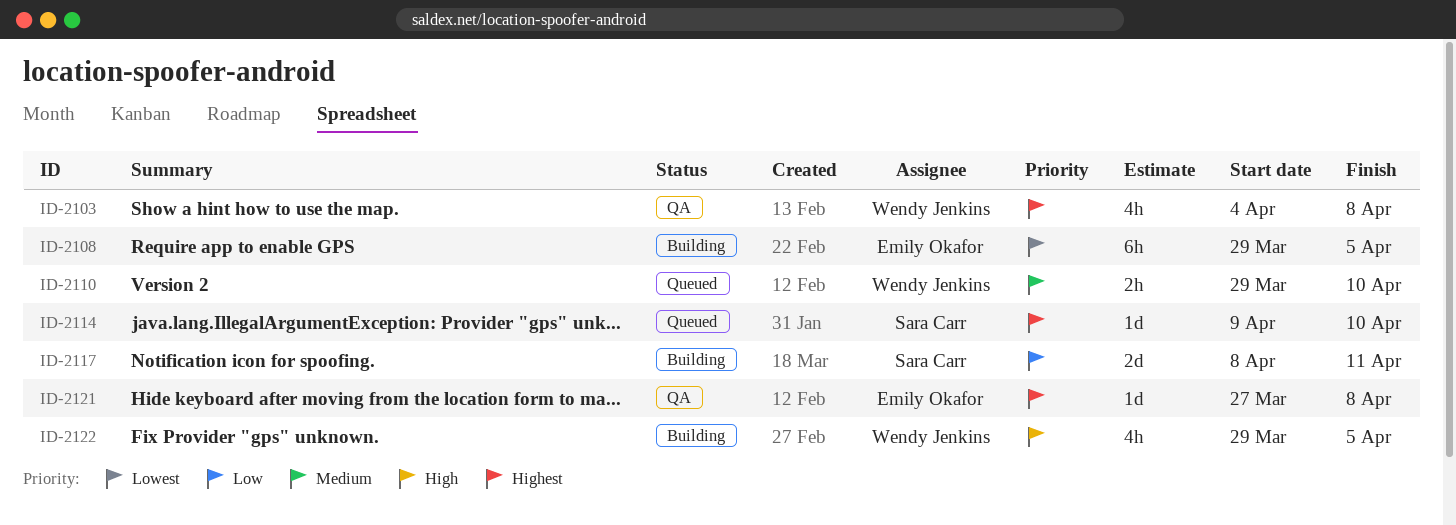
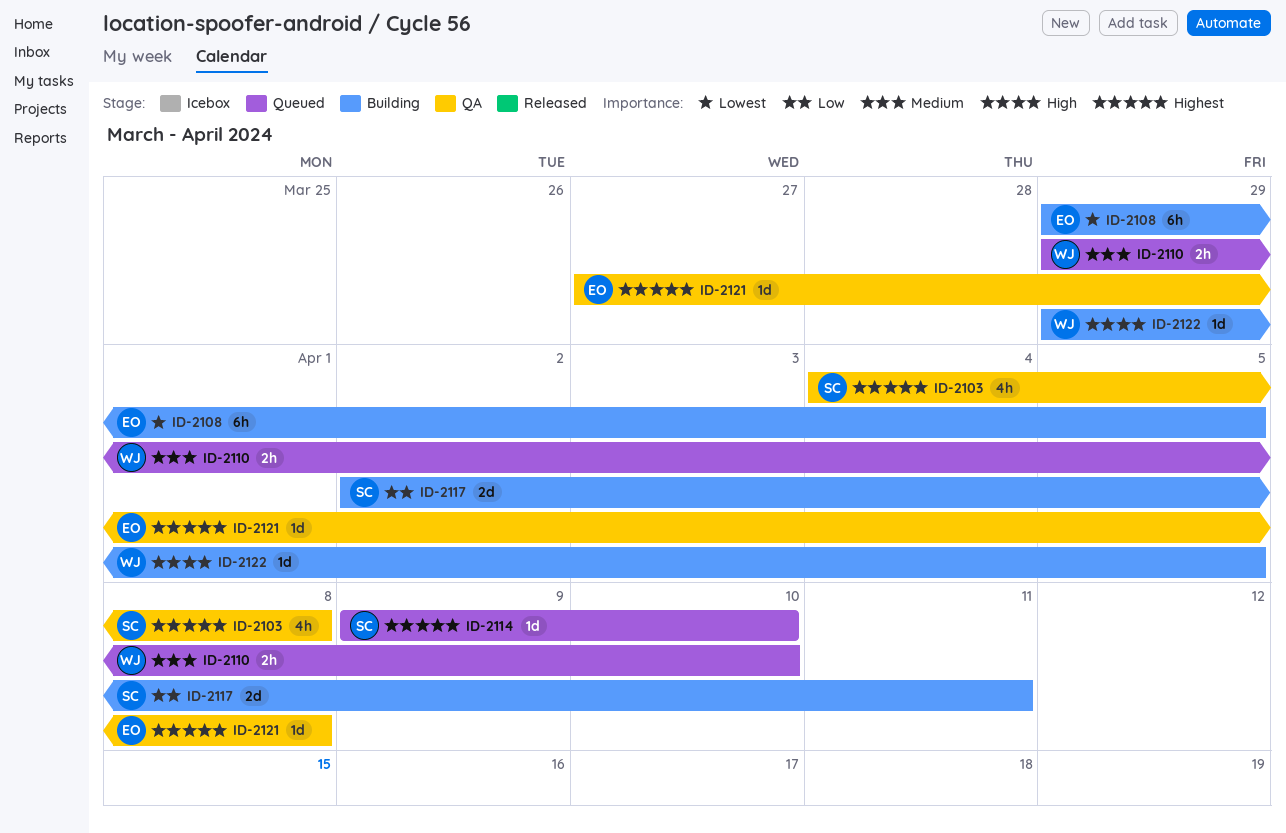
ID-2103, owner: Wendy Jenkins -> Sara Carr
ID-2117, start: Apr 8 -> Apr 2
ID-2122, estimate: 4h -> 1d

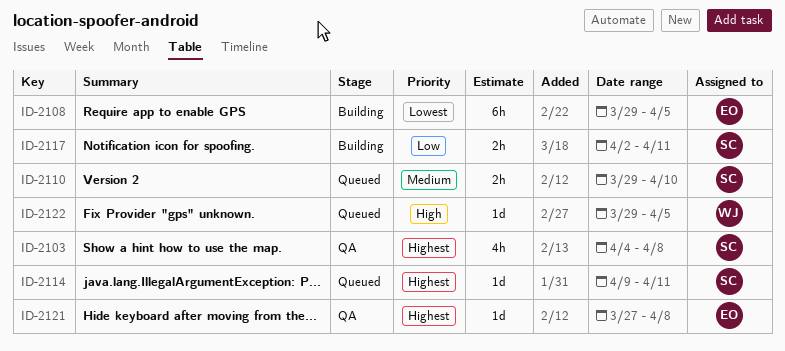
ID-2110, owner: WJ -> SC
ID-2114, due: Apr 10 -> Apr 11
ID-2117, estimate: 2d -> 2h
ID-2122, status: Building -> Queued

